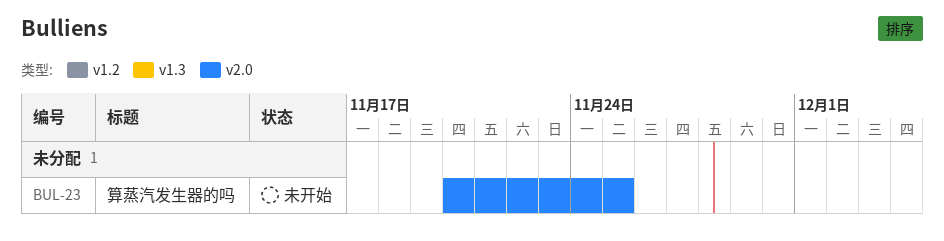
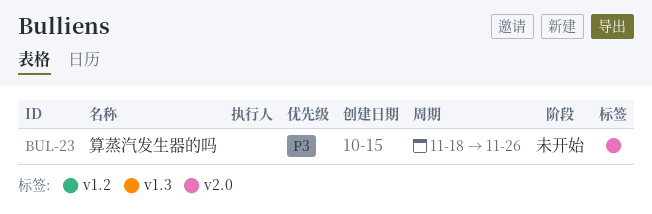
BUL-23, start: Nov 20 -> Nov 18
BUL-23, due: Nov 25 -> Nov 26

